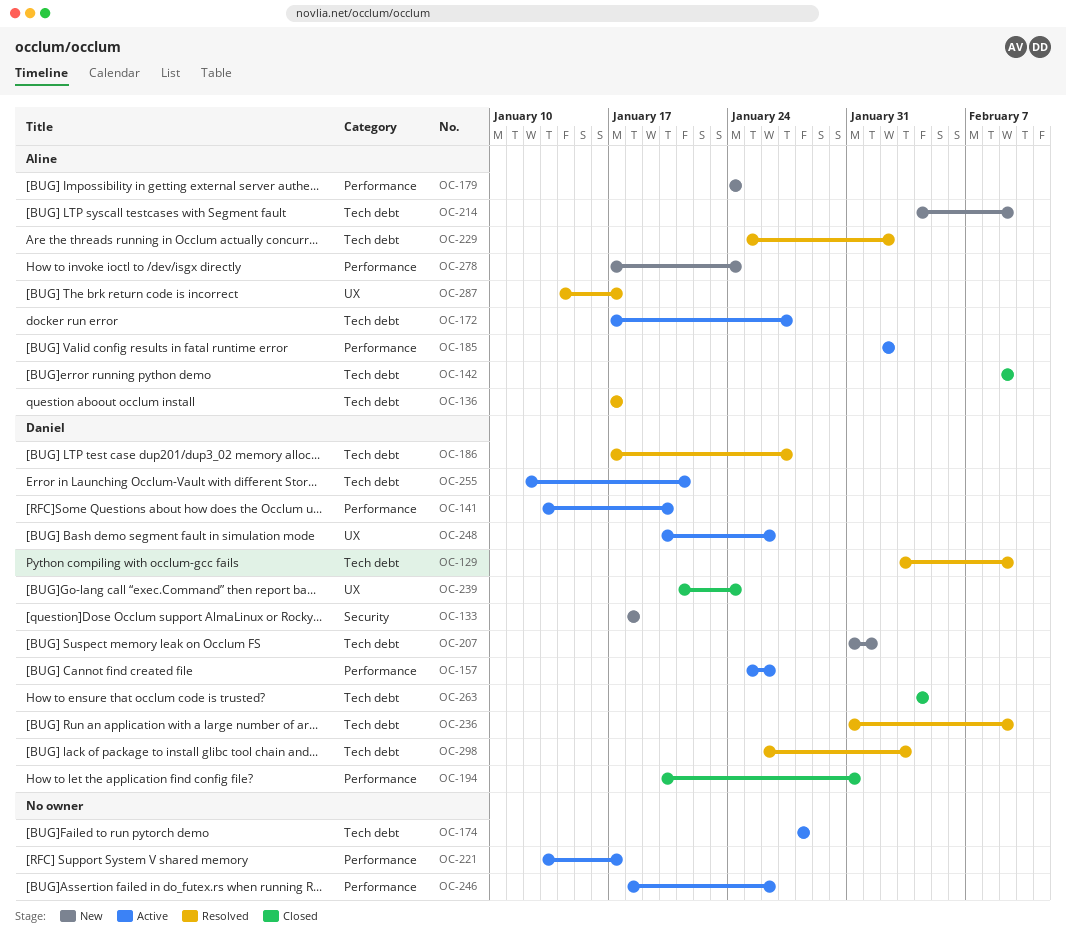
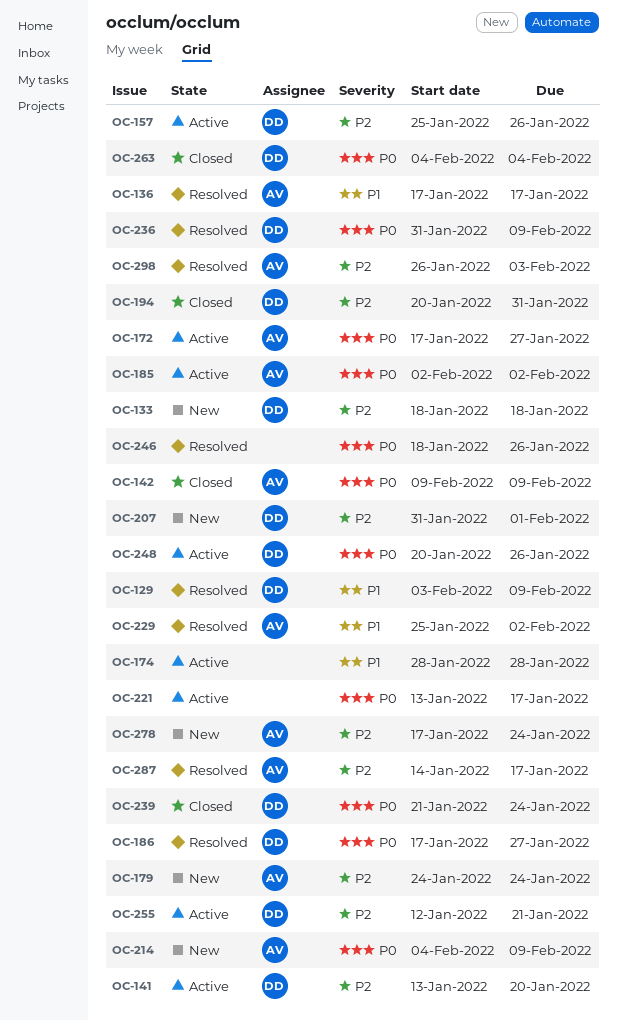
OC-246, status: Active -> Resolved
OC-298, owner: Daniel -> Aline

